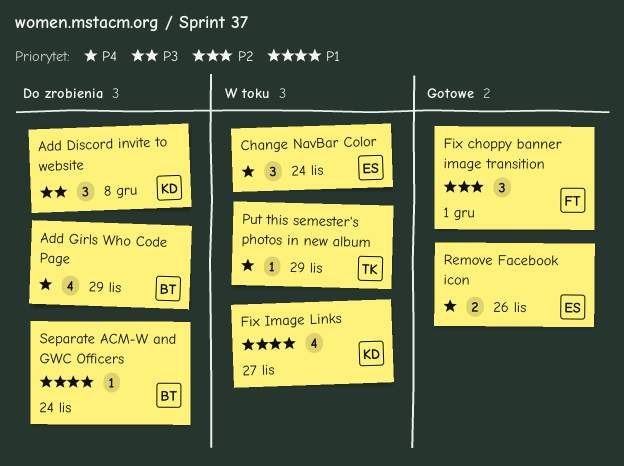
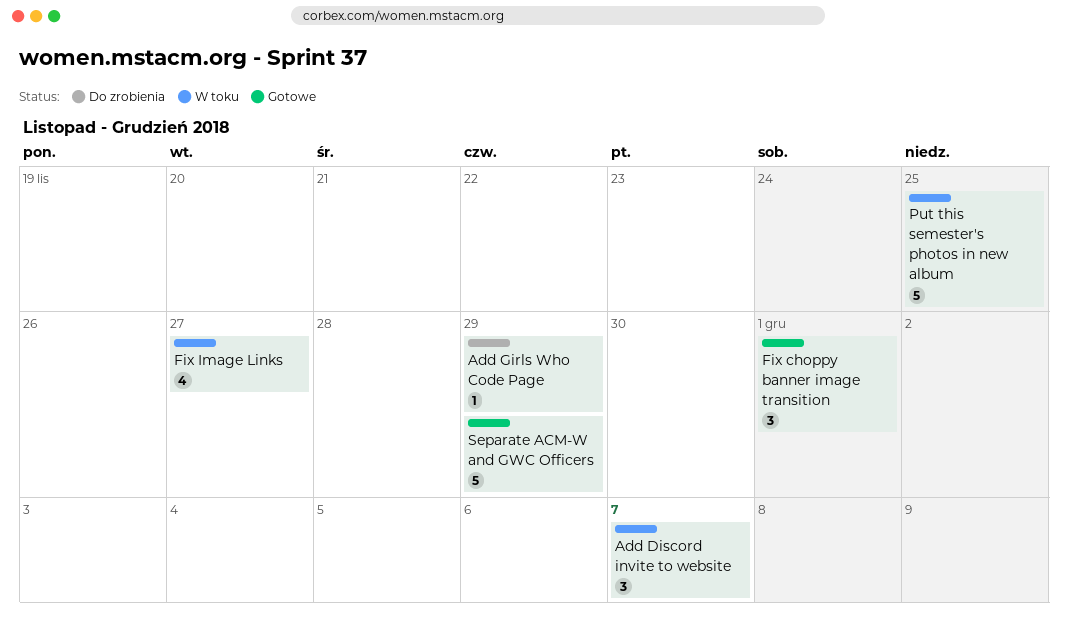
Add Discord invite to website, status: Do zrobienia -> W toku
Add Discord invite to website, due: Dec 8 -> Dec 7
Add Girls Who Code Page, estimate: 4 -> 1
Change NavBar Color: present -> none
Put this semester's photos in new album, estimate: 1 -> 5
Put this semester's photos in new album, due: Nov 29 -> Nov 25
Remove Facebook icon: present -> none
Separate ACM-W and GWC Officers, status: Do zrobienia -> Gotowe
Separate ACM-W and GWC Officers, estimate: 1 -> 5
Separate ACM-W and GWC Officers, due: Nov 24 -> Nov 29

